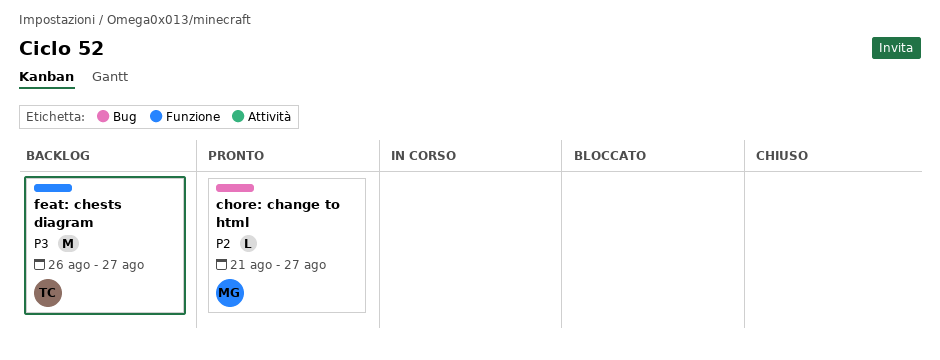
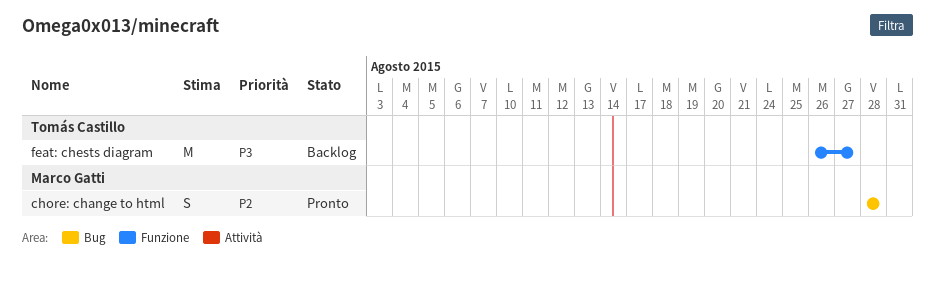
chore: change to html, estimate: L -> S
chore: change to html, start: Aug 21 -> Aug 28
chore: change to html, due: Aug 27 -> Aug 28

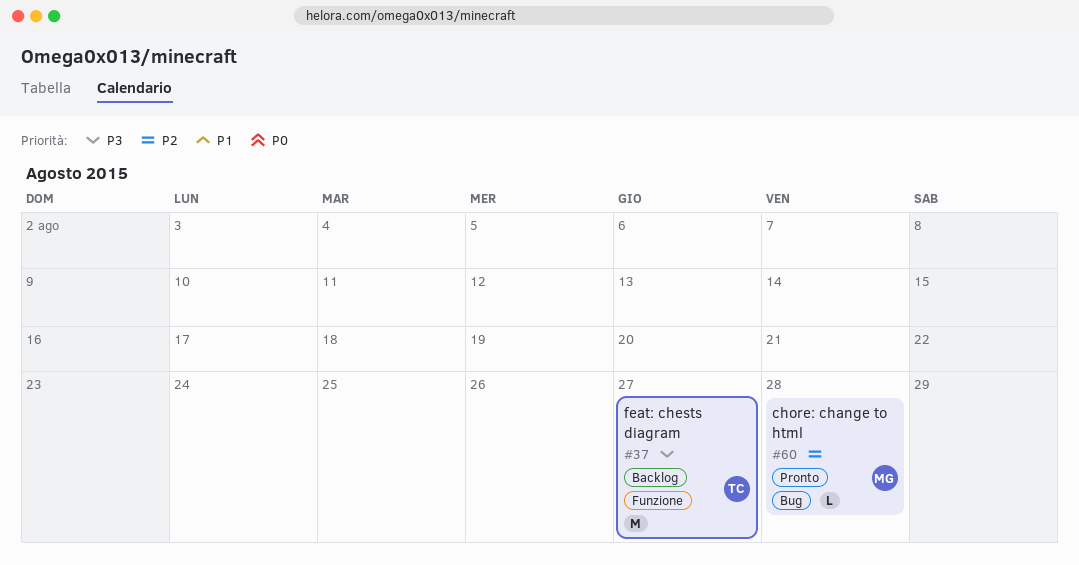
chore: change to html, estimate: S -> L

